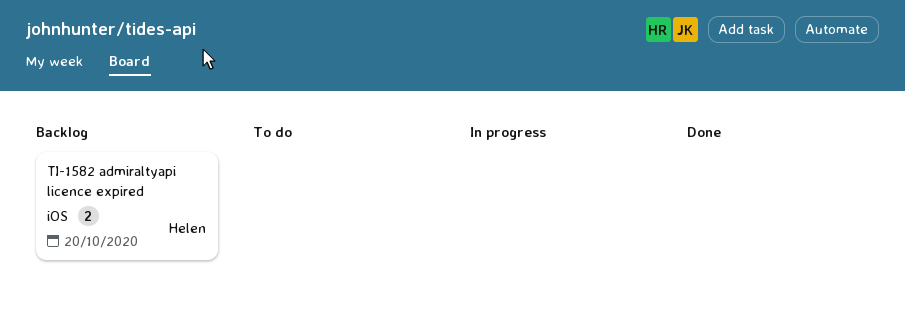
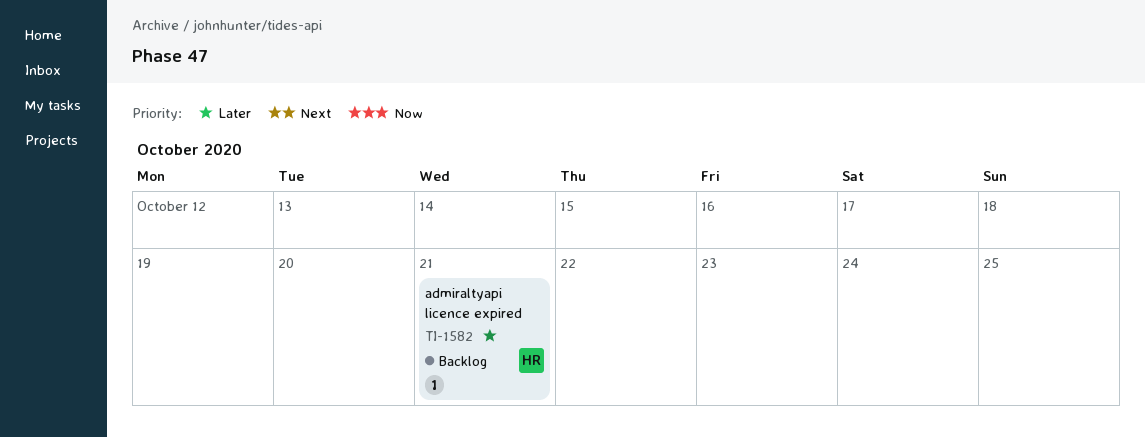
TI-1582, estimate: 2 -> 1
TI-1582, due: Oct 20 -> Oct 21

